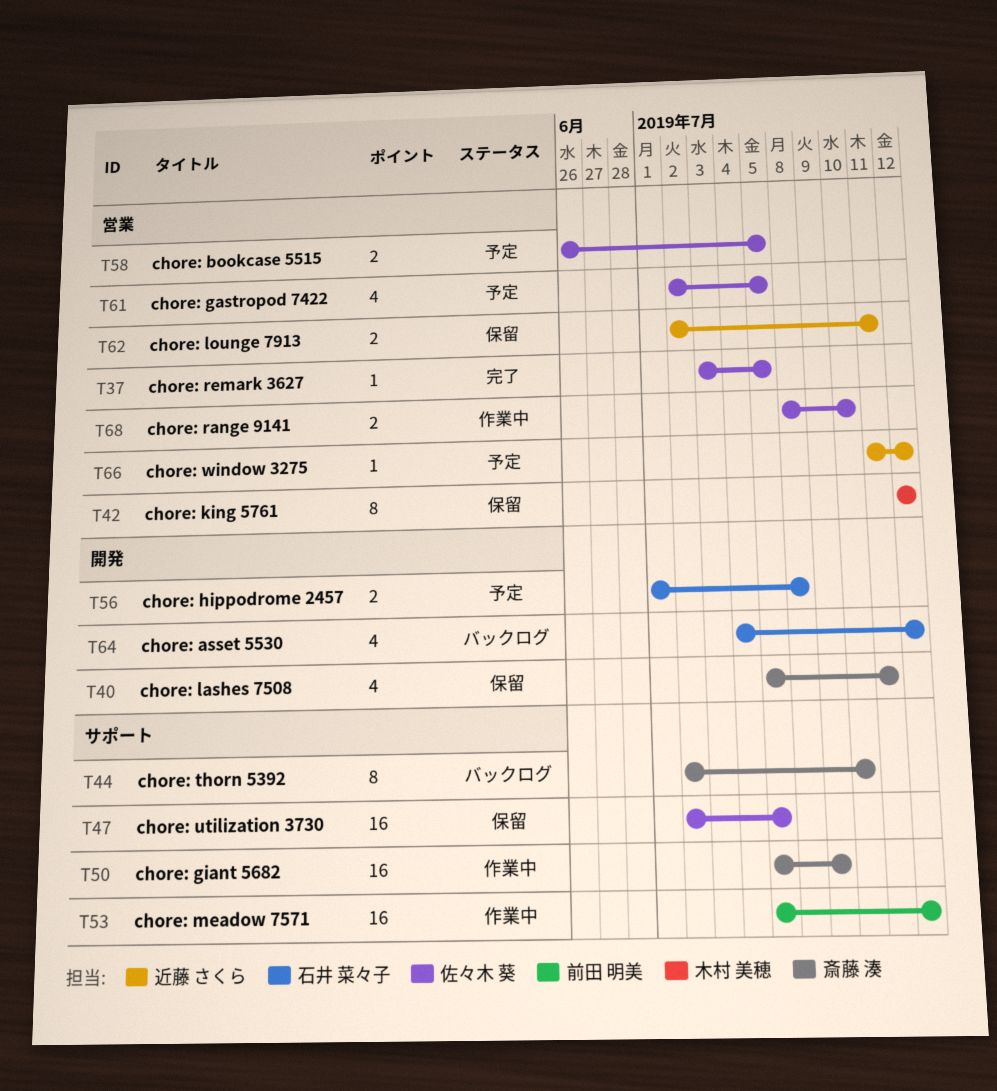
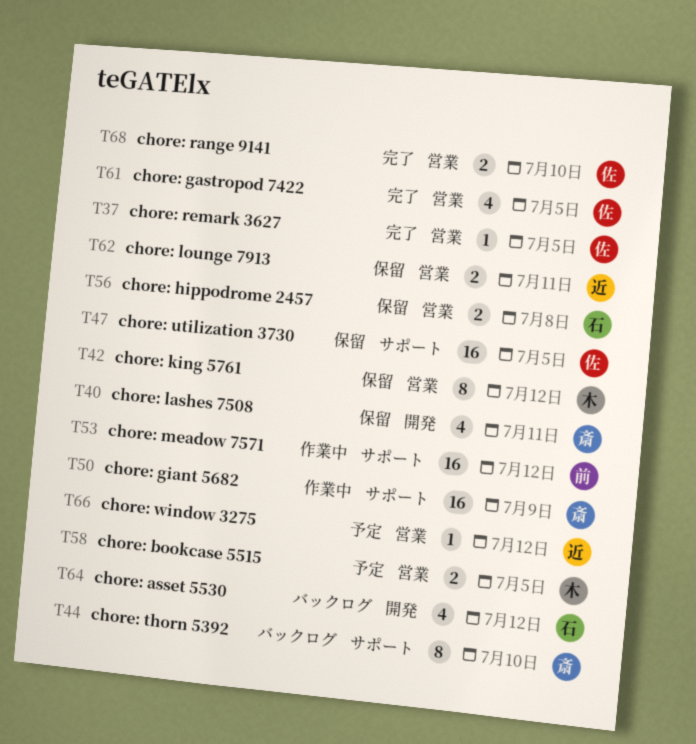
T56, status: 予定 -> 保留
T56, label: 開発 -> 営業
T58, owner: 佐々木 葵 -> 木村 美穂
T61, status: 予定 -> 完了
T68, status: 作業中 -> 完了

